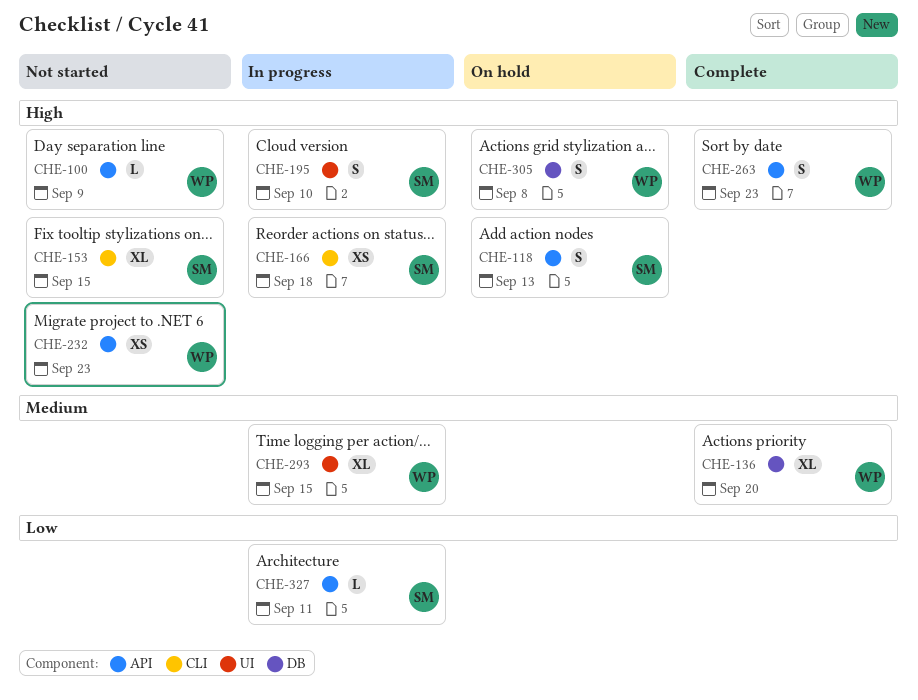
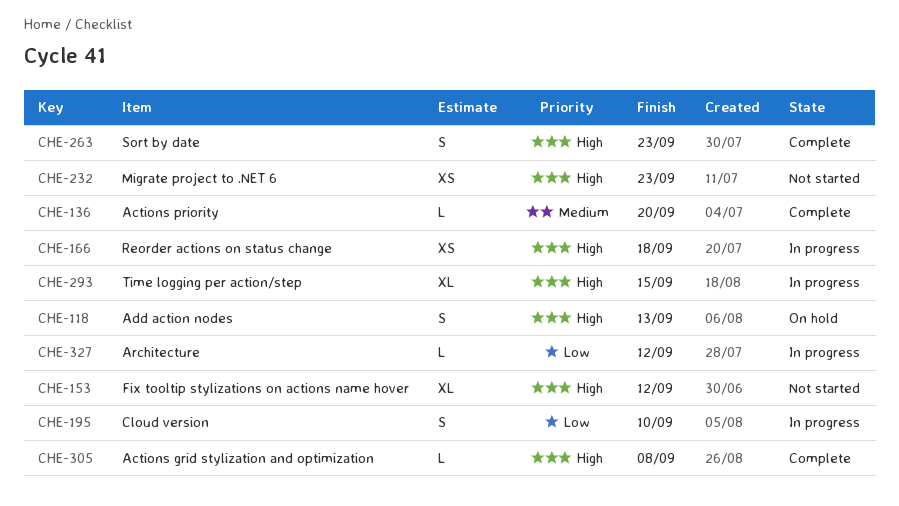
CHE-100: present -> none
CHE-136, estimate: XL -> L
CHE-153, due: Sep 15 -> Sep 12
CHE-195, priority: High -> Low
CHE-293, priority: Medium -> High
CHE-305, status: On hold -> Complete
CHE-305, estimate: S -> L
CHE-327, due: Sep 11 -> Sep 12

